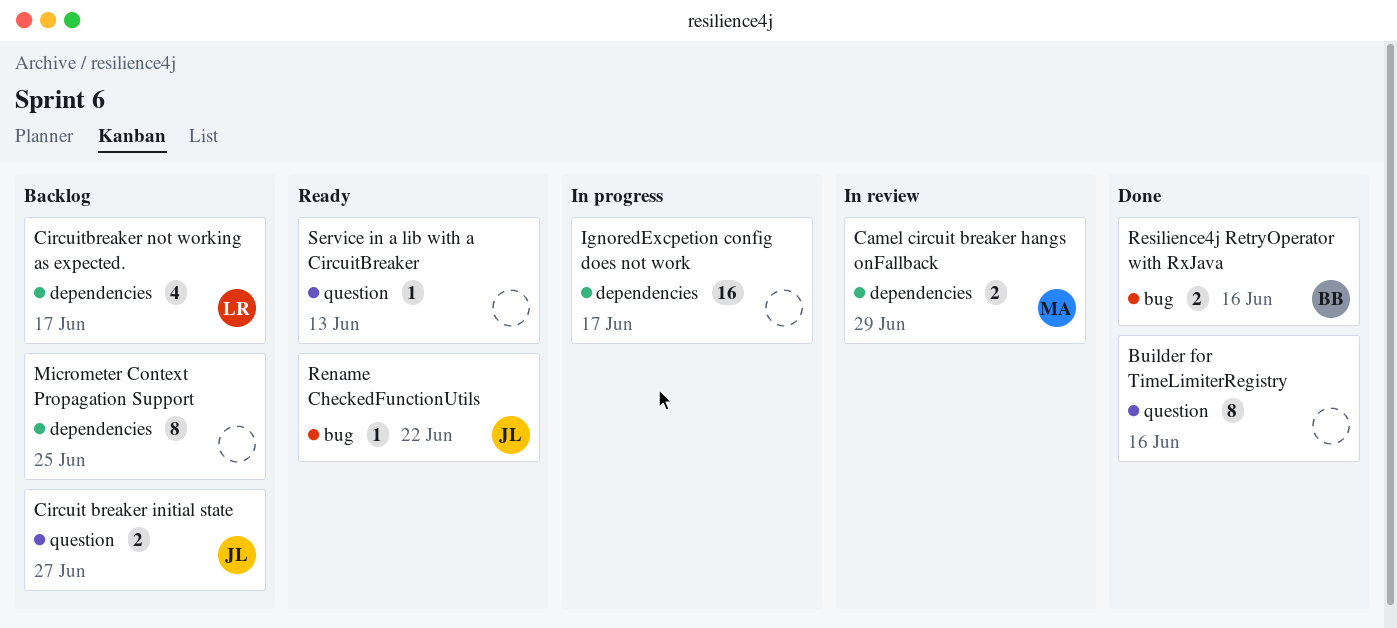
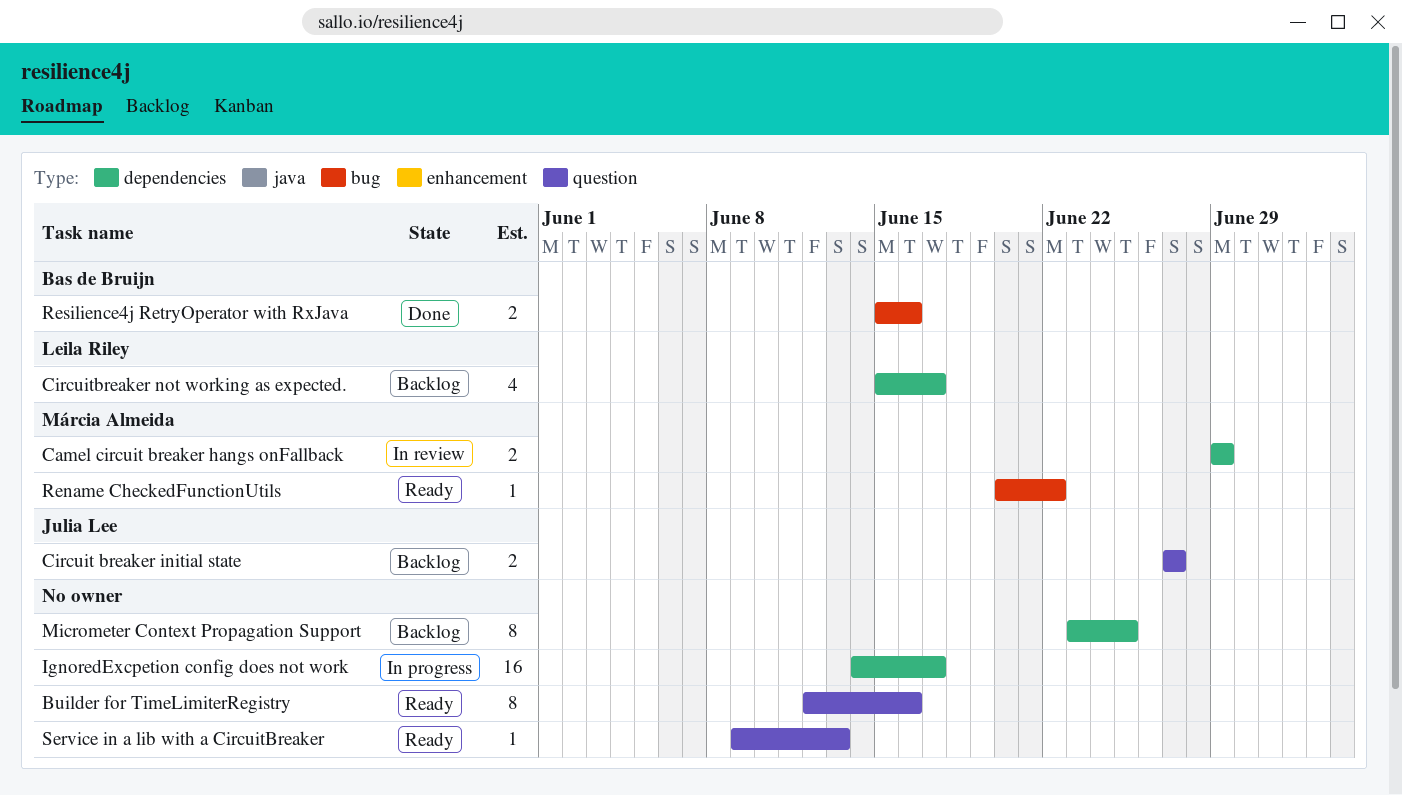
Builder for TimeLimiterRegistry, status: Done -> Ready
Rename CheckedFunctionUtils, owner: Julia Lee -> Márcia Almeida

